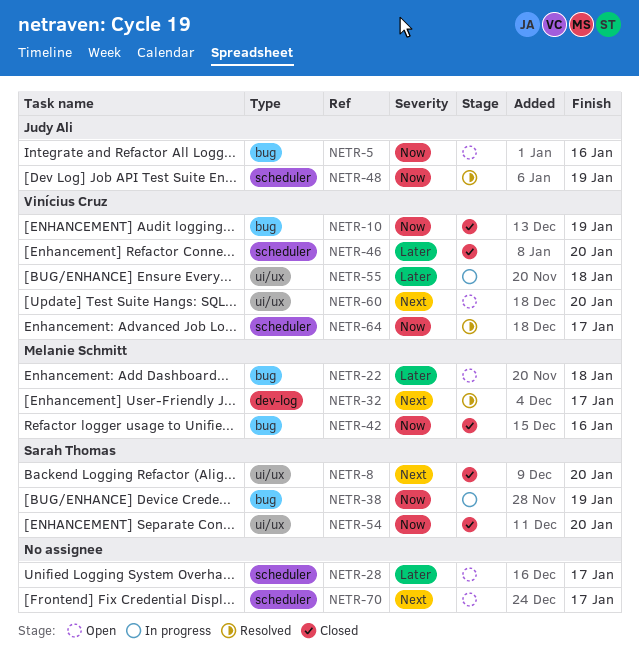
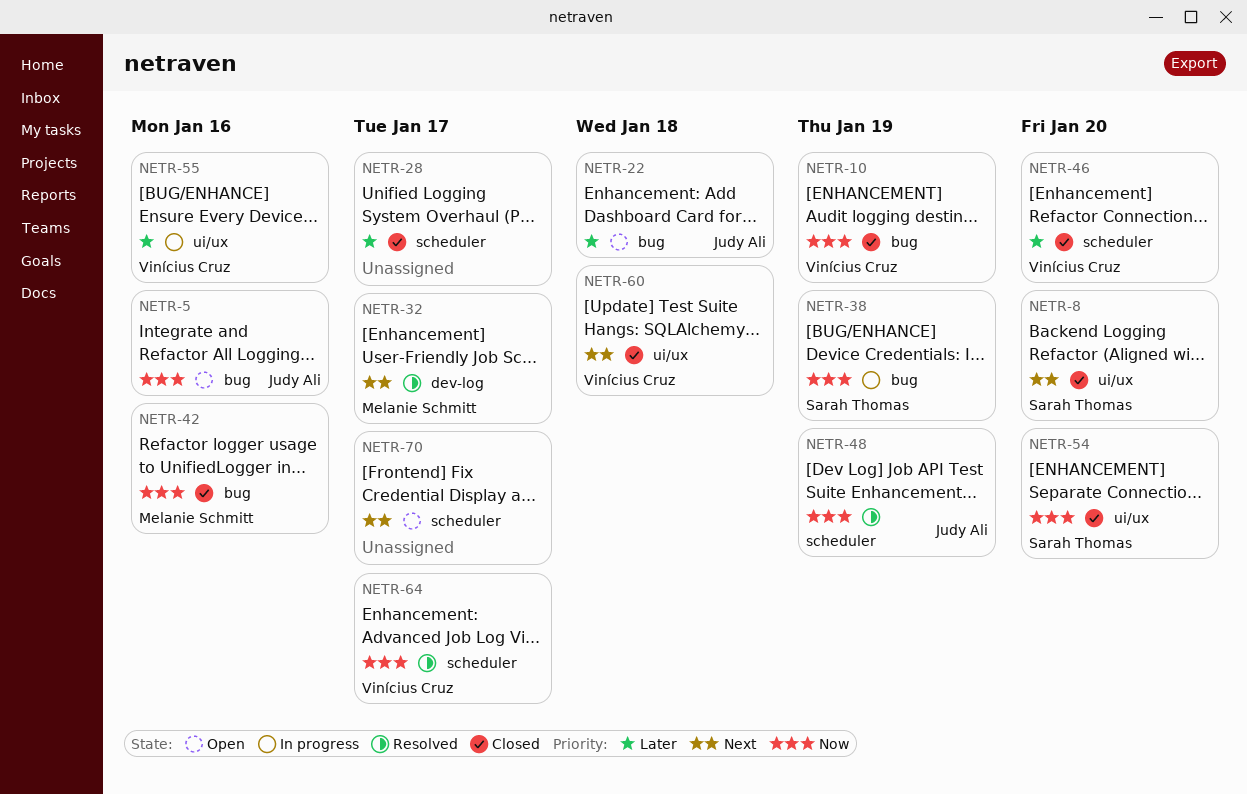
NETR-22, owner: Melanie Schmitt -> Judy Ali
NETR-28, status: Open -> Closed
NETR-55, due: Jan 18 -> Jan 16
NETR-60, status: Open -> Closed
NETR-60, due: Jan 20 -> Jan 18

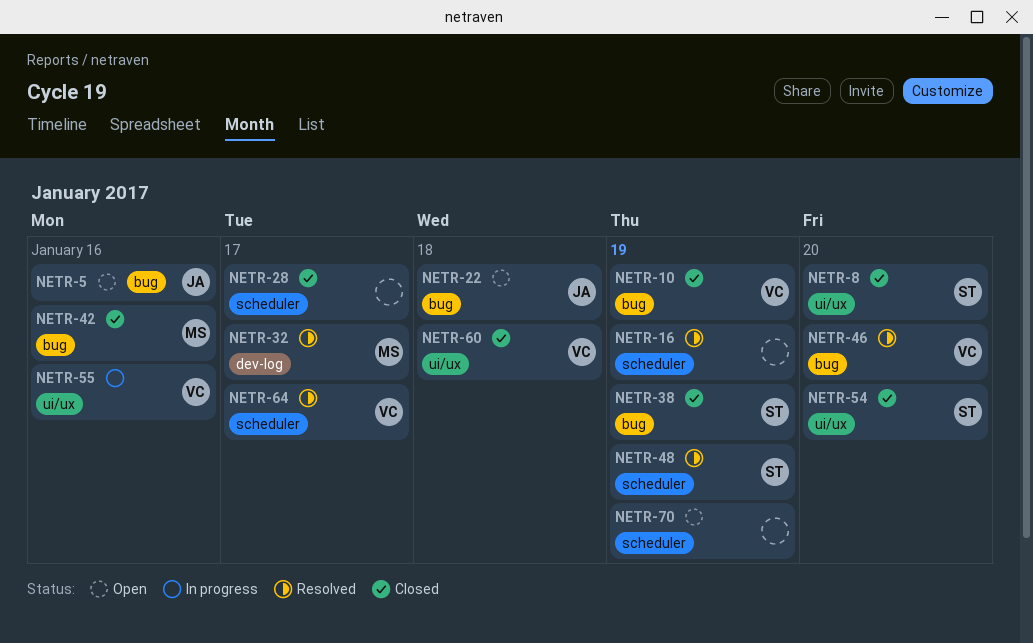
NETR-16: none -> present
NETR-38, status: In progress -> Closed
NETR-46, status: Closed -> Resolved
NETR-46, label: scheduler -> bug
NETR-48, owner: Judy Ali -> Sarah Thomas
NETR-70, due: Jan 17 -> Jan 19

